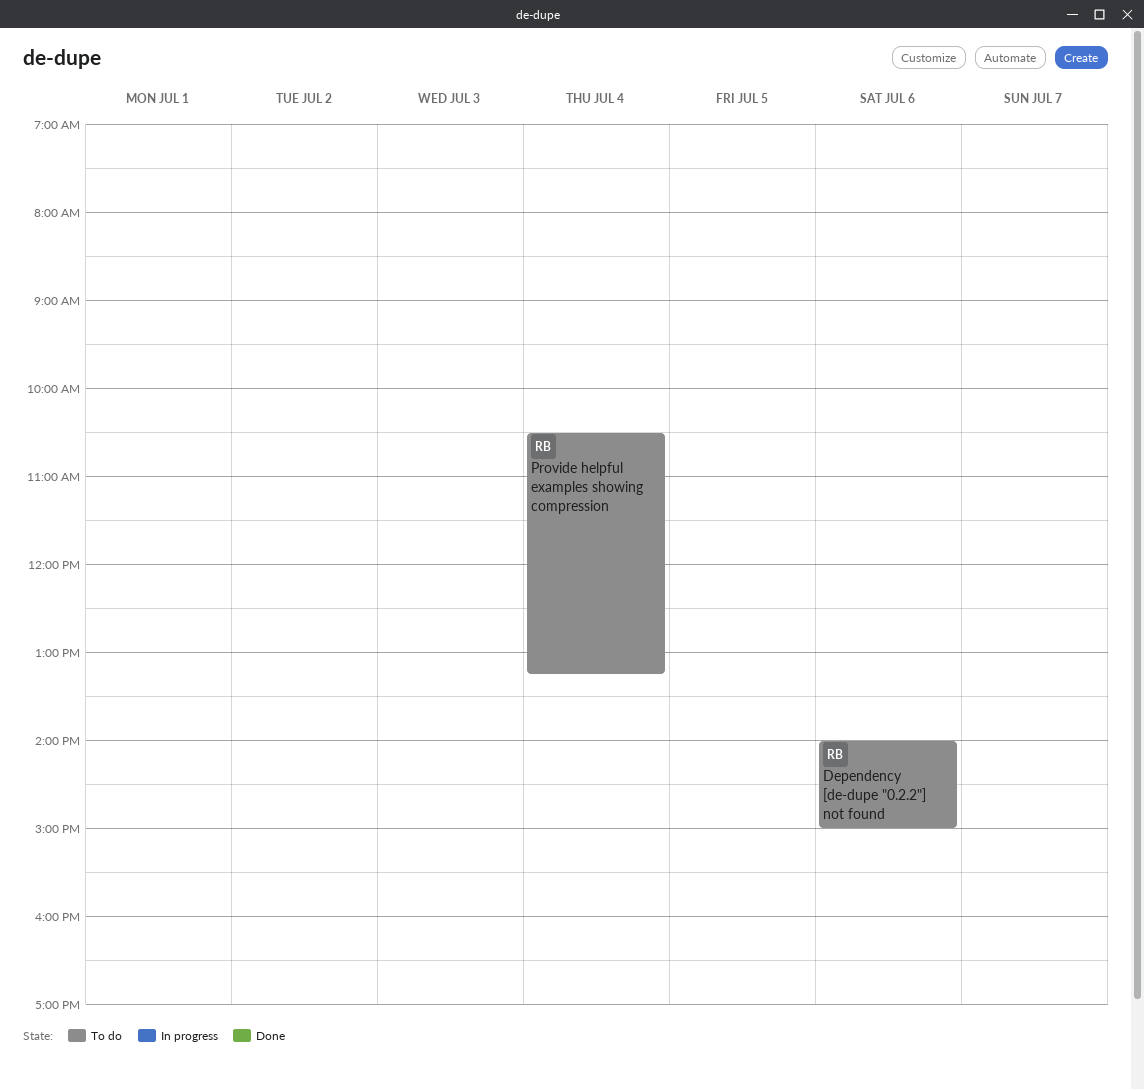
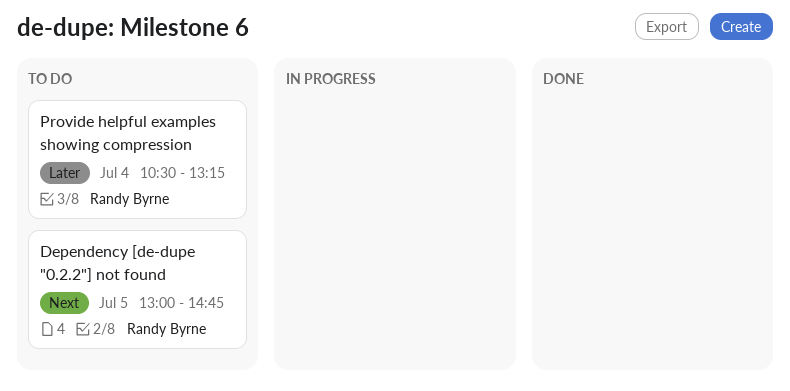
Dependency [de-dupe "0.2.2"] not found, day: Jul 6 -> Jul 5
Dependency [de-dupe "0.2.2"] not found, begins: 14:00 -> 13:00
Dependency [de-dupe "0.2.2"] not found, ends: 15:00 -> 14:45

